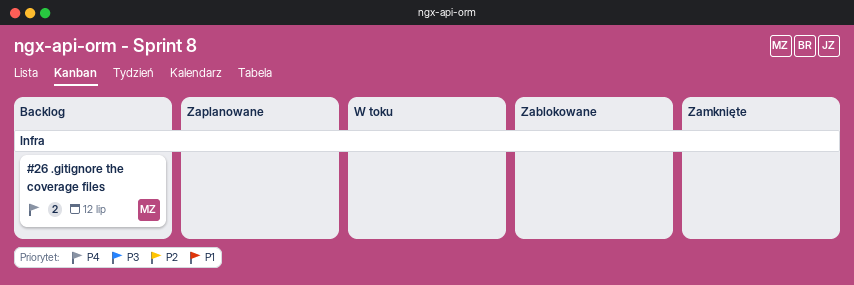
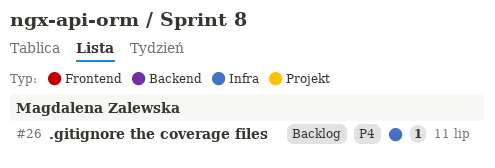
#26, estimate: 2 -> 1
#26, due: Jul 12 -> Jul 11

